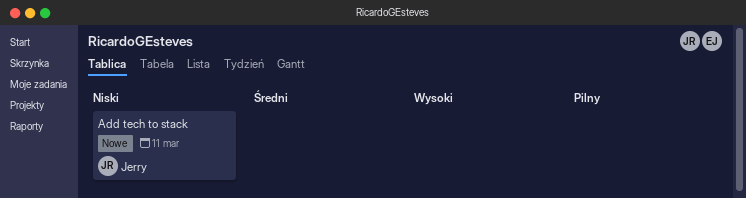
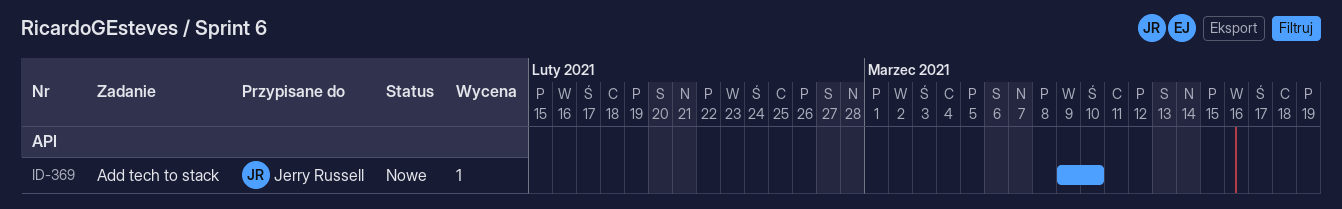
Add tech to stack, due: Mar 11 -> Mar 10

